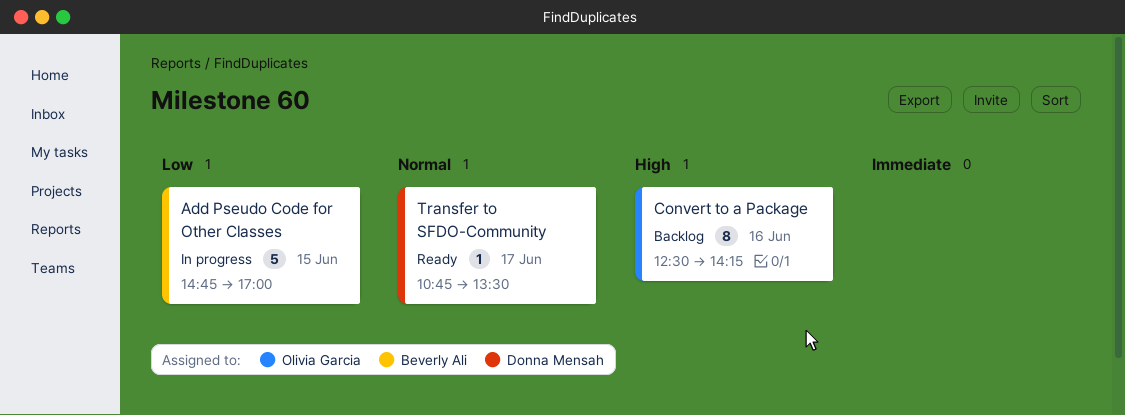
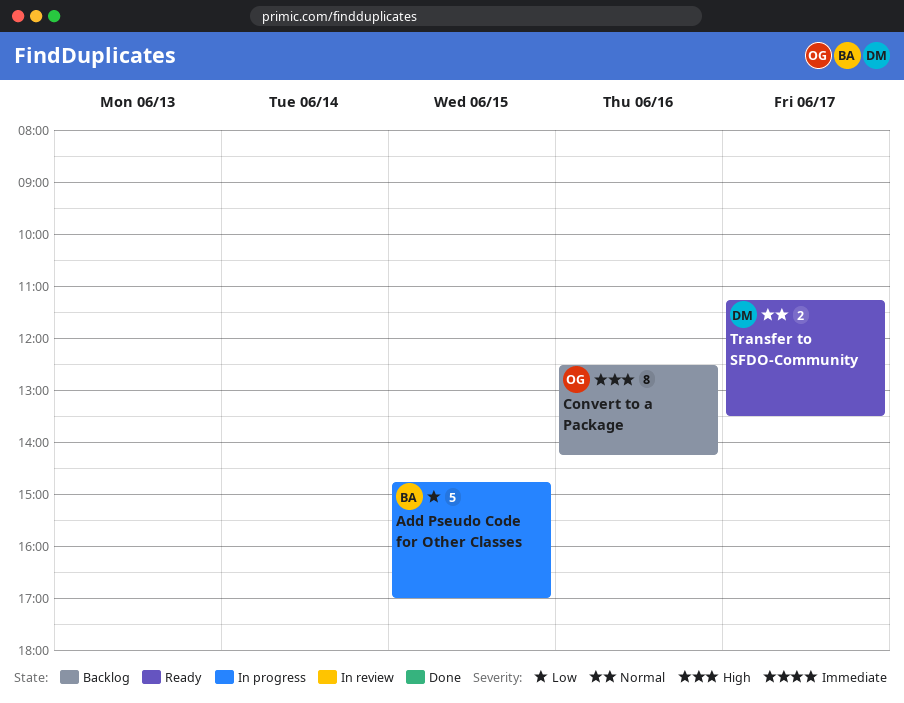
Transfer to SFDO-Community, estimate: 1 -> 2
Transfer to SFDO-Community, begins: 10:45 -> 11:15

